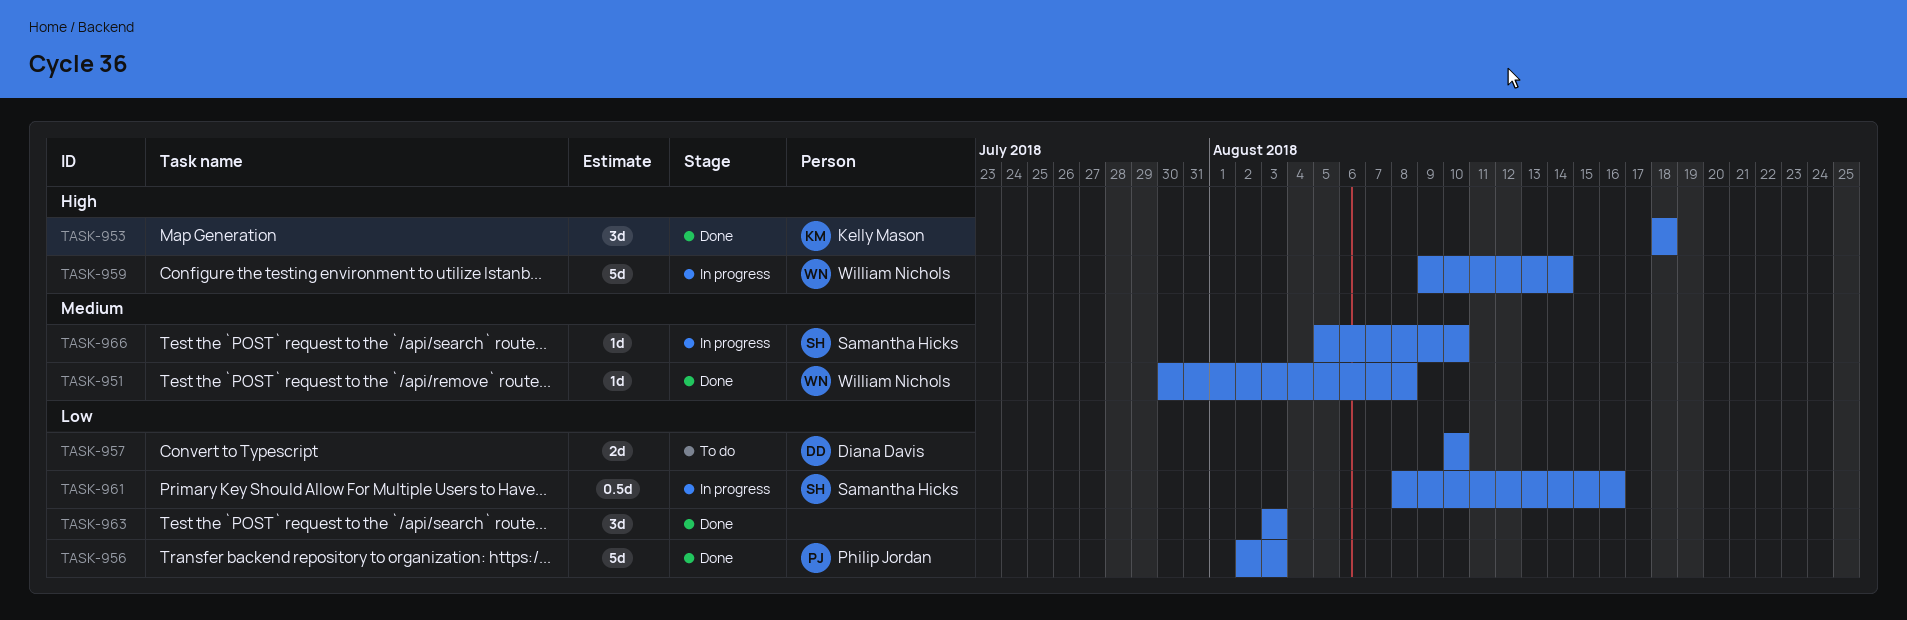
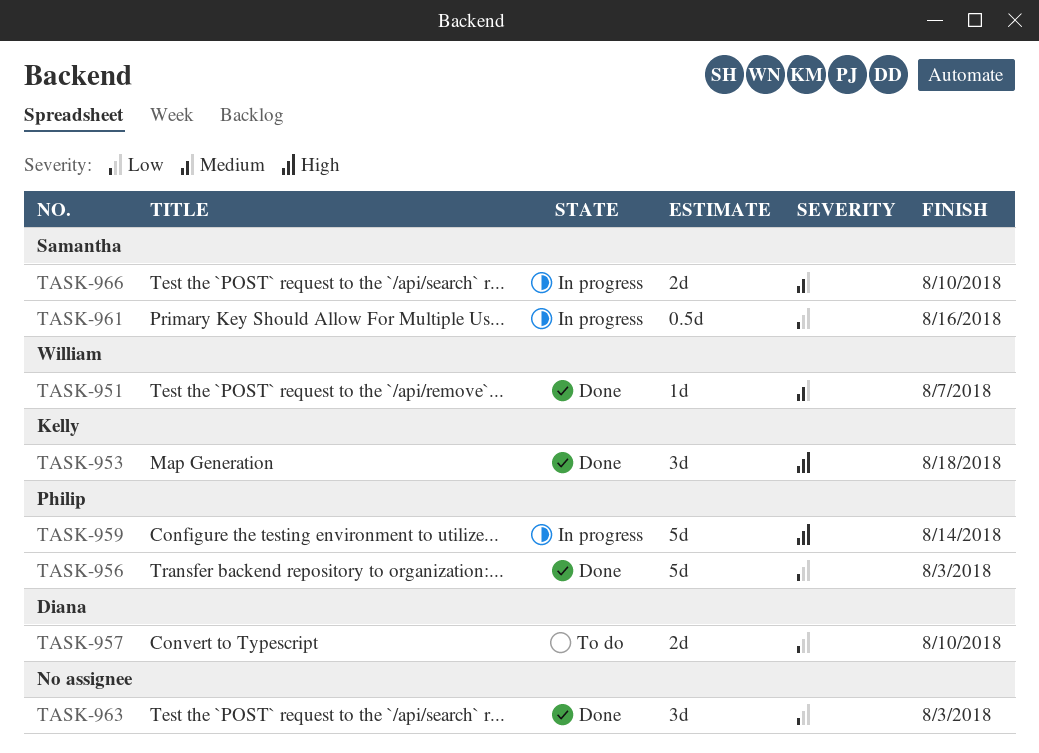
TASK-951, due: Aug 8 -> Aug 7
TASK-959, owner: William Nichols -> Philip Jordan
TASK-966, estimate: 1d -> 2d

